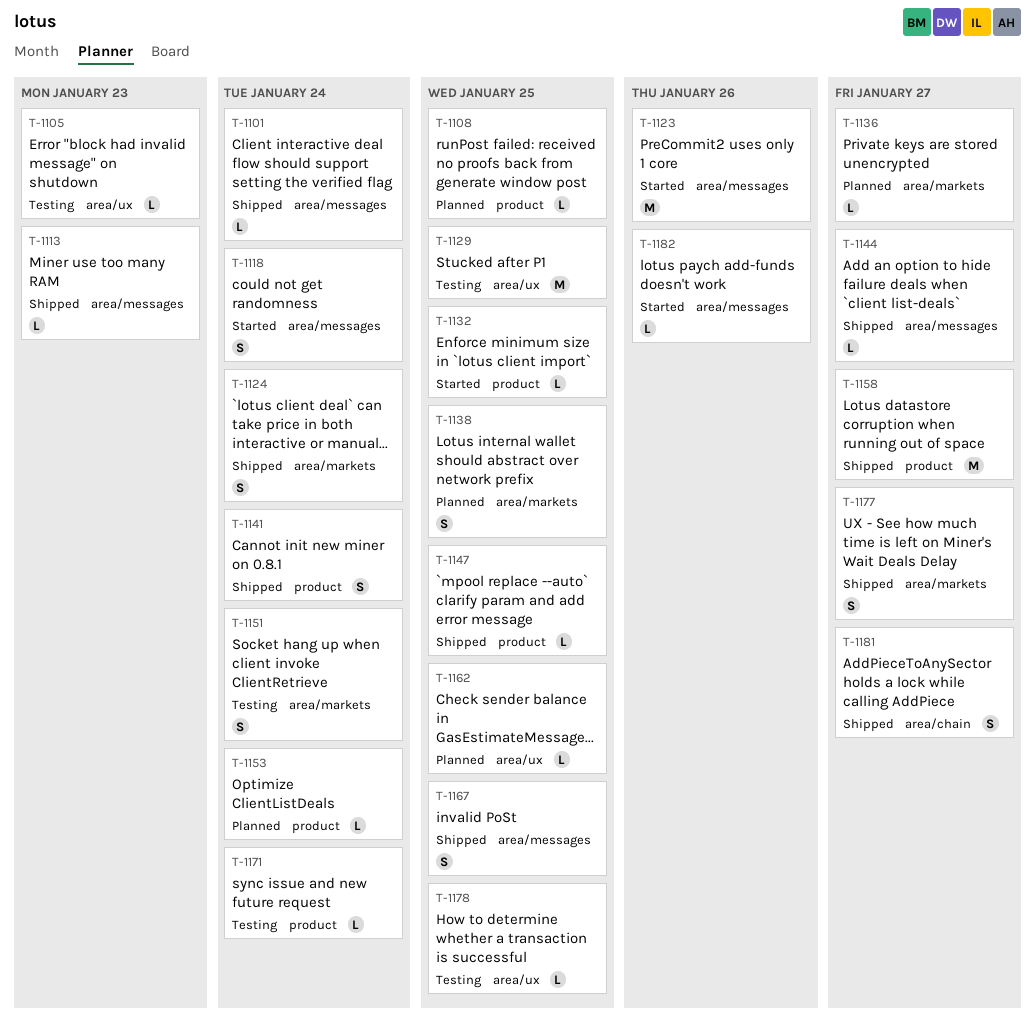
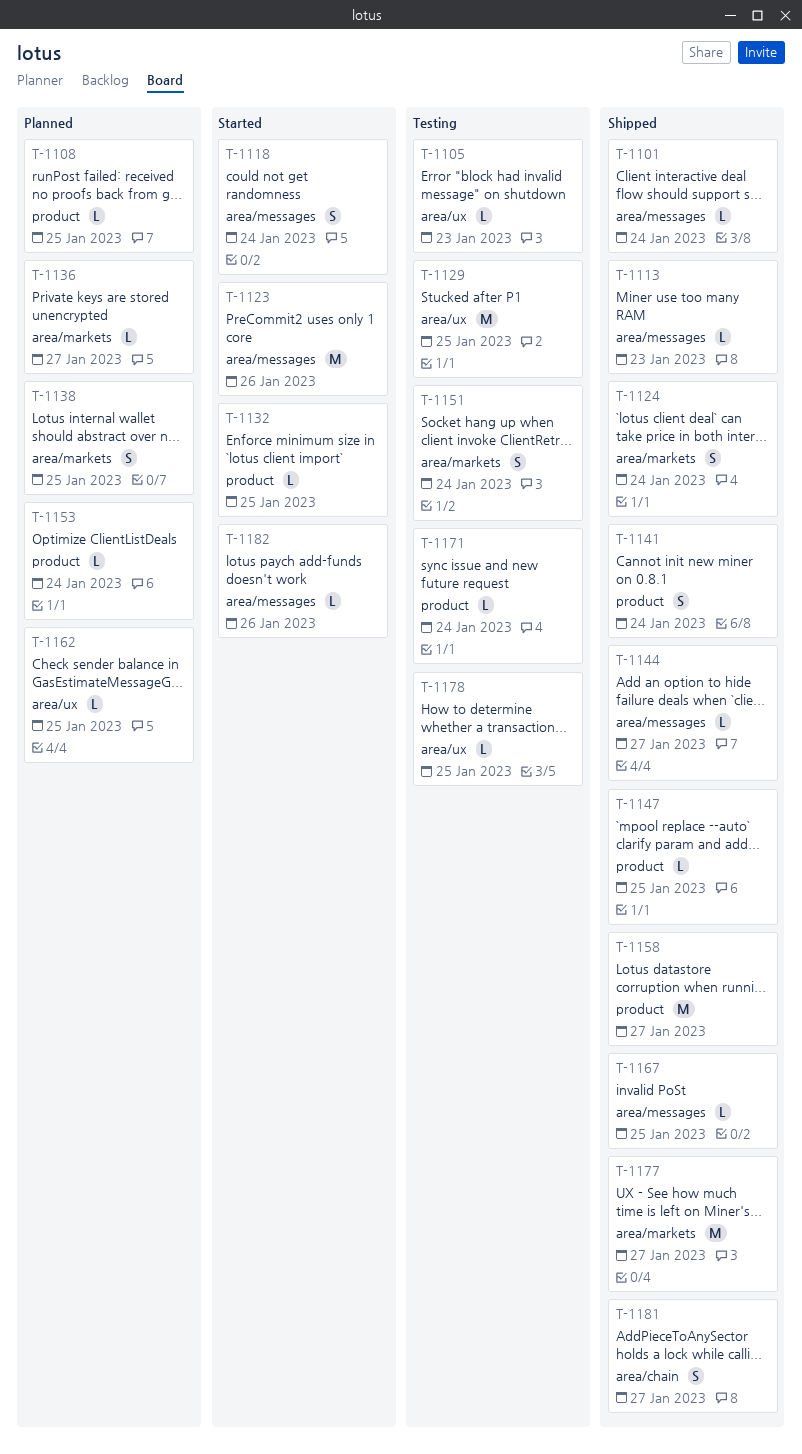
T-1167, estimate: S -> L
T-1177, estimate: S -> M

